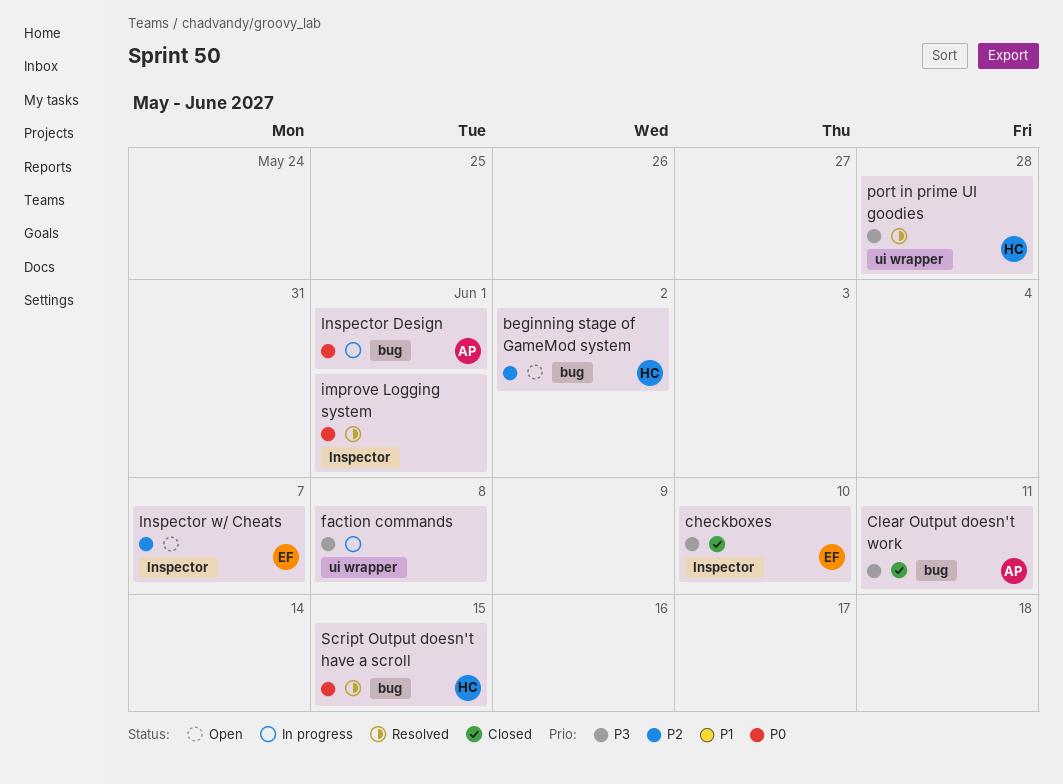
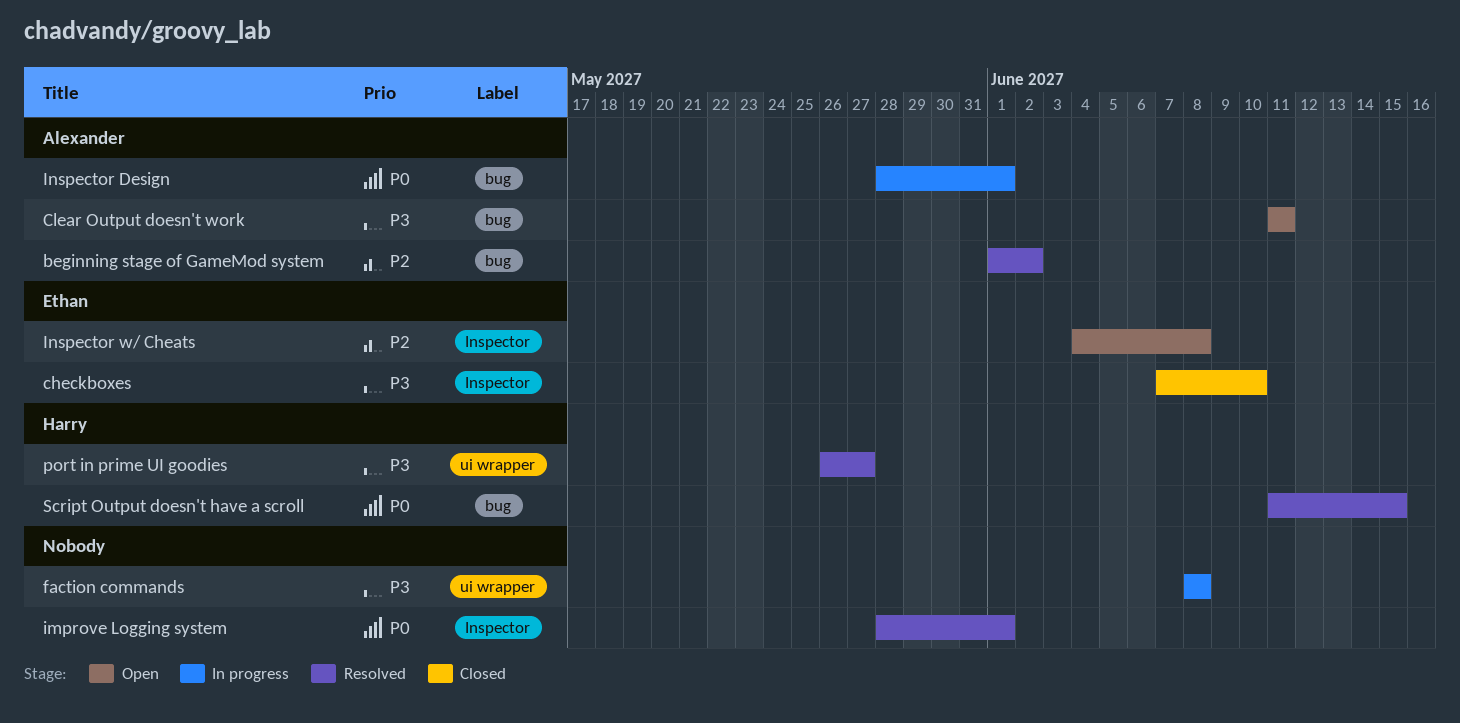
beginning stage of GameMod system, status: Open -> Resolved
beginning stage of GameMod system, owner: Harry -> Alexander
Clear Output doesn't work, status: Closed -> Open
Inspector w/ Cheats, due: Jun 7 -> Jun 8
port in prime UI goodies, due: May 28 -> May 27

